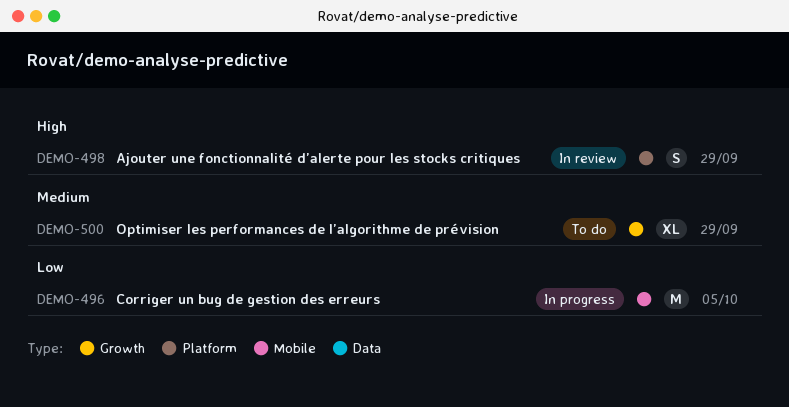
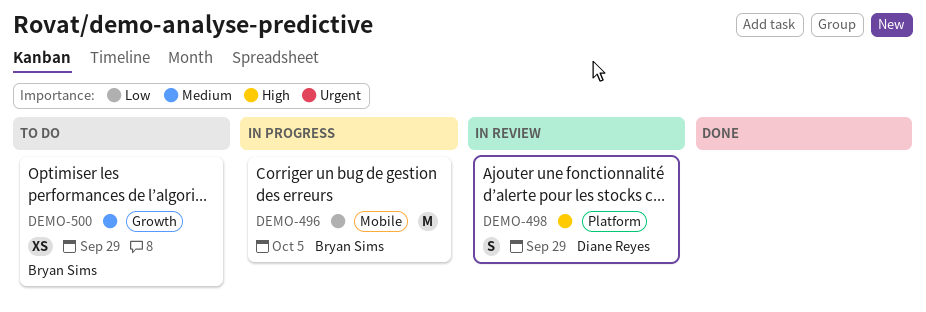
DEMO-500, estimate: XL -> XS

